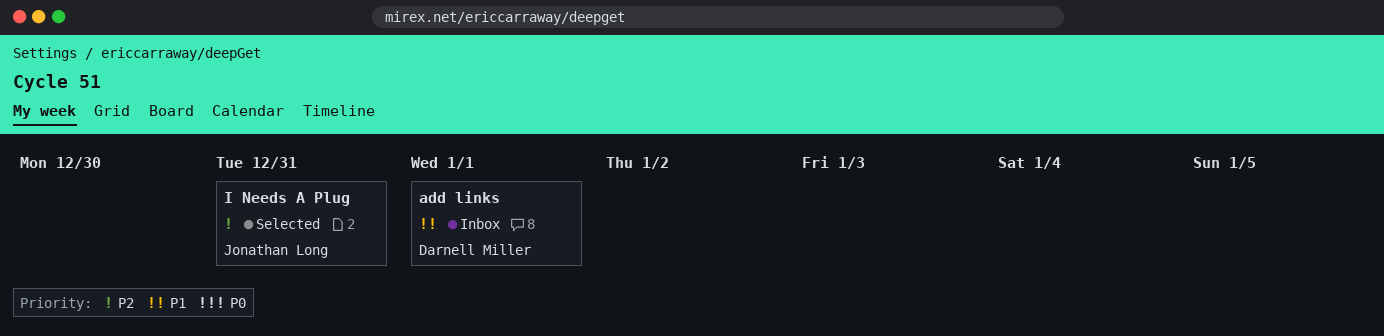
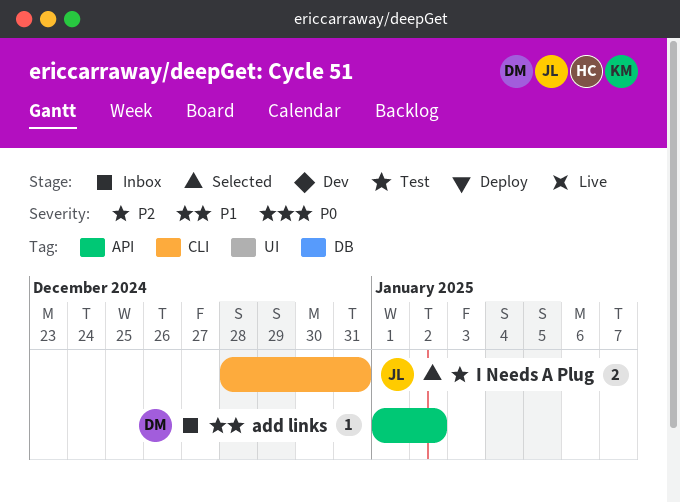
add links, due: Jan 1 -> Jan 2

